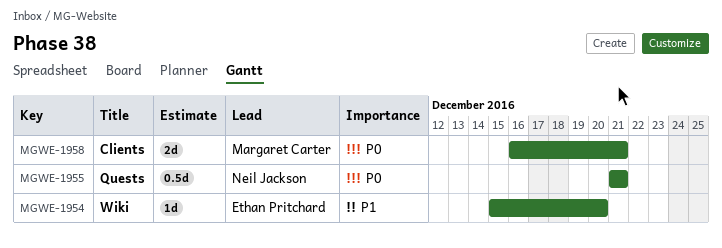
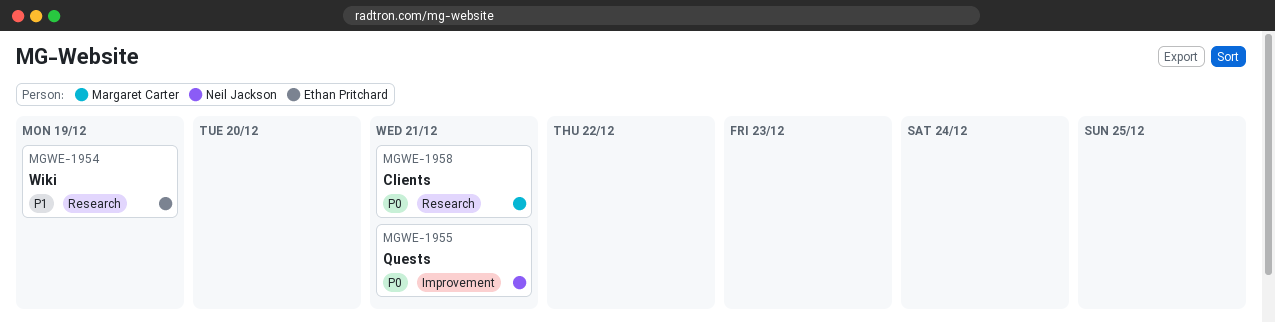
MGWE-1954, due: Dec 20 -> Dec 19

